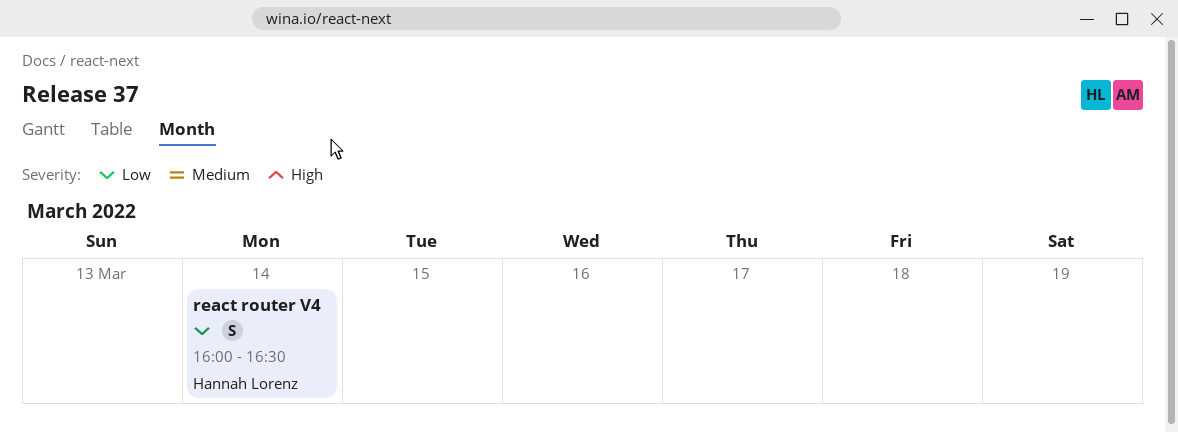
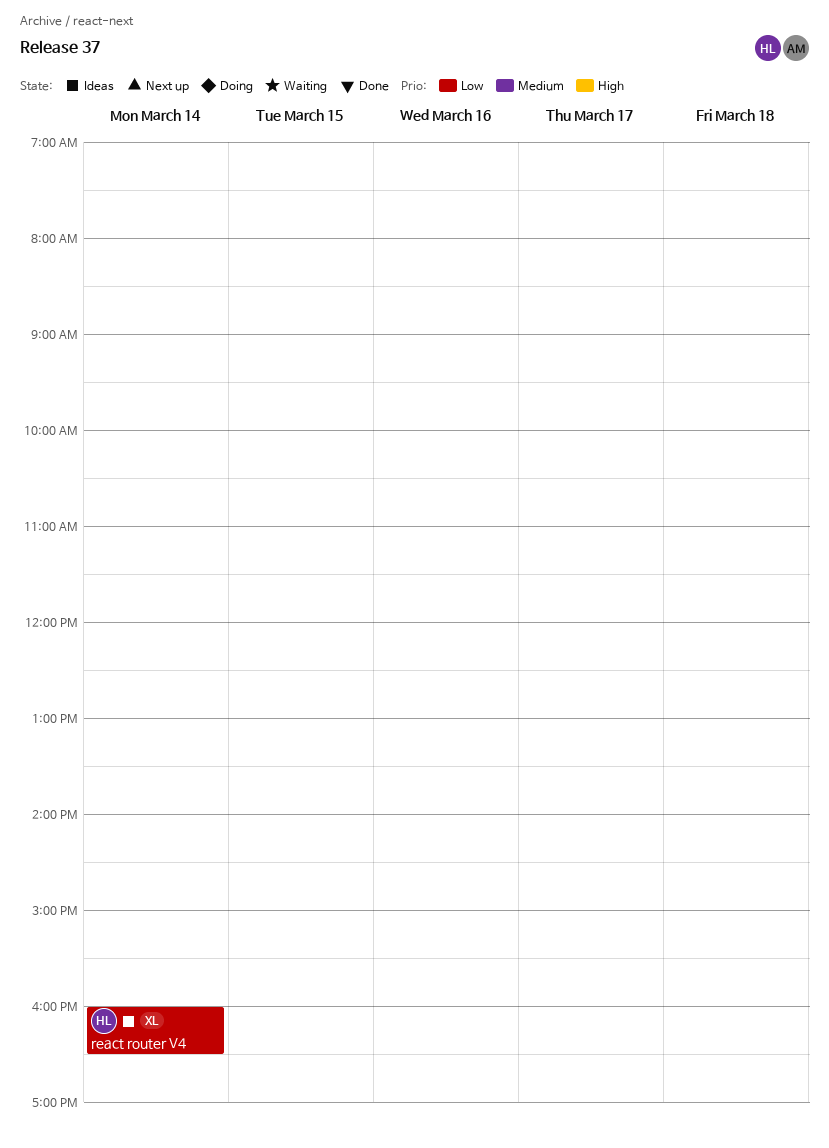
react router V4, estimate: S -> XL

